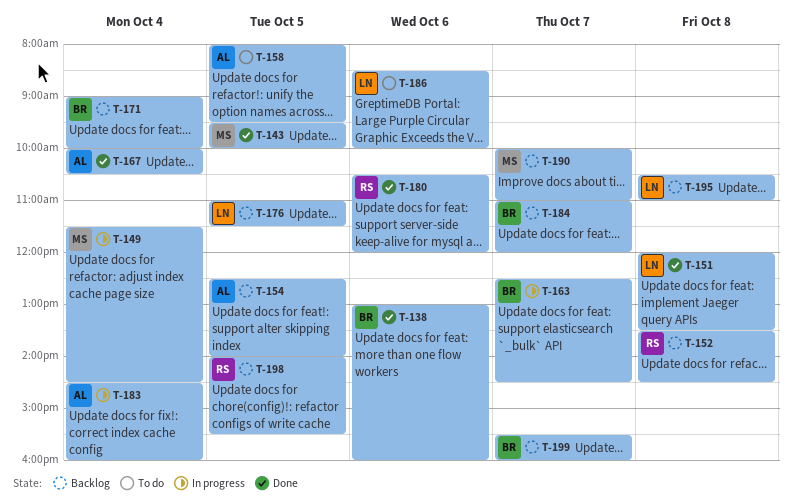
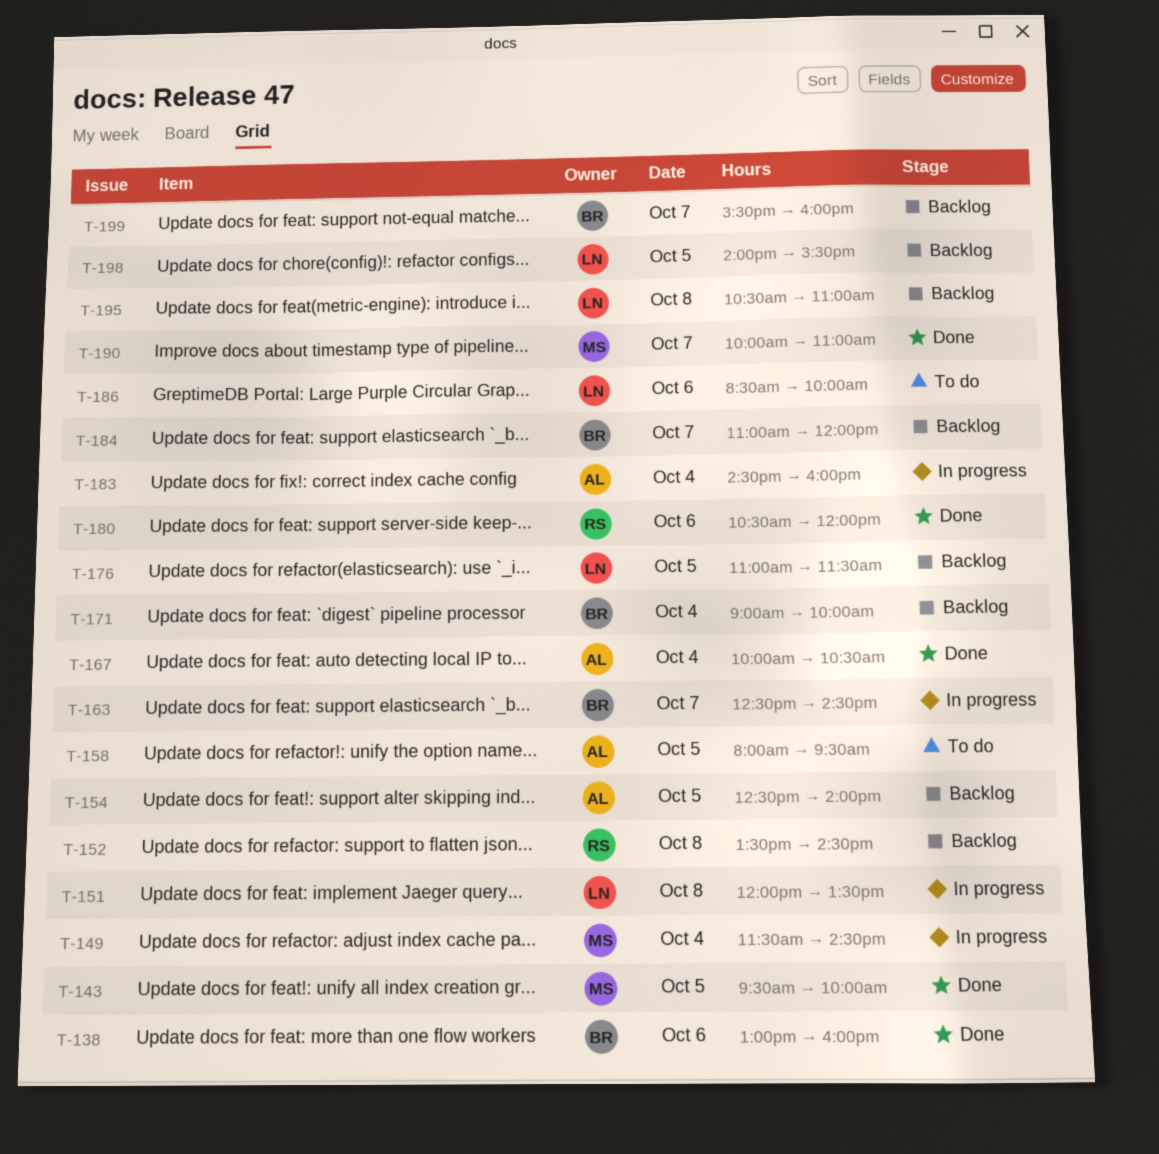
T-151, status: Done -> In progress
T-190, status: Backlog -> Done
T-198, owner: RS -> LN

